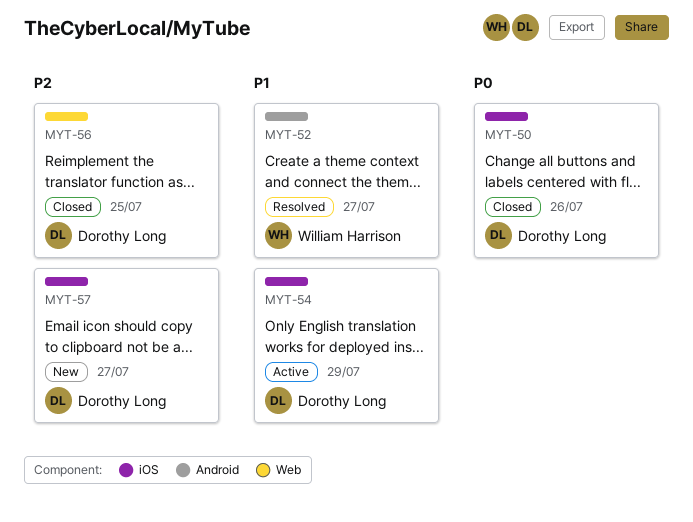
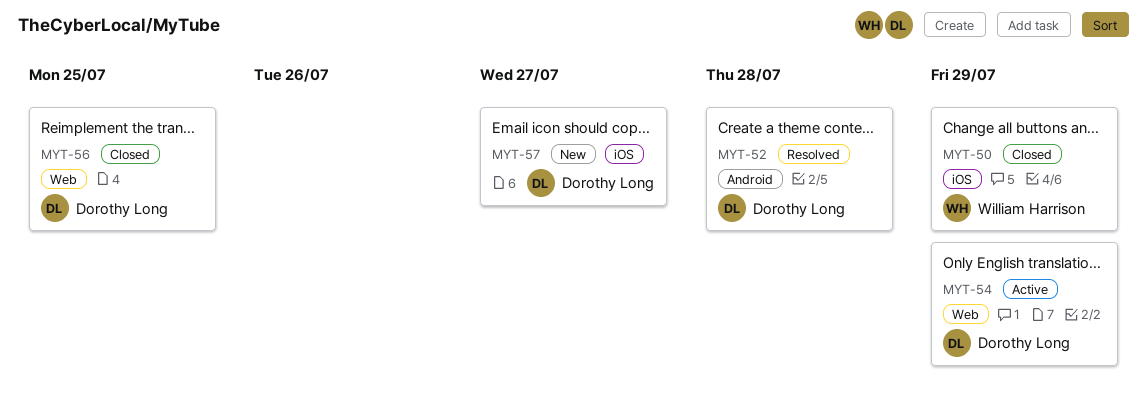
MYT-50, owner: Dorothy Long -> William Harrison
MYT-50, due: Jul 26 -> Jul 29
MYT-52, owner: William Harrison -> Dorothy Long
MYT-52, due: Jul 27 -> Jul 28
MYT-54, label: iOS -> Web

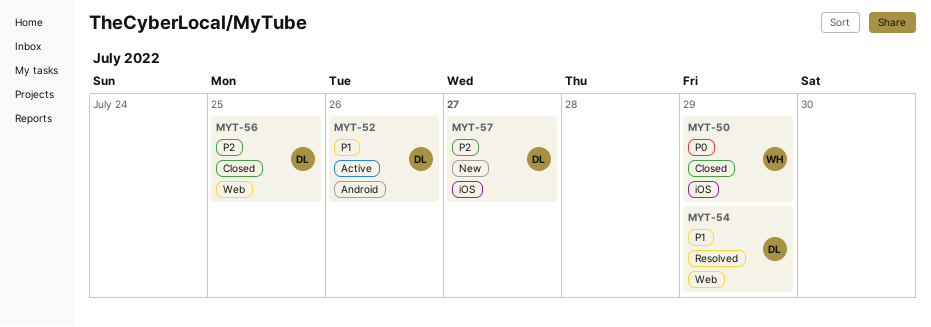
MYT-52, status: Resolved -> Active
MYT-52, due: Jul 28 -> Jul 26
MYT-54, status: Active -> Resolved

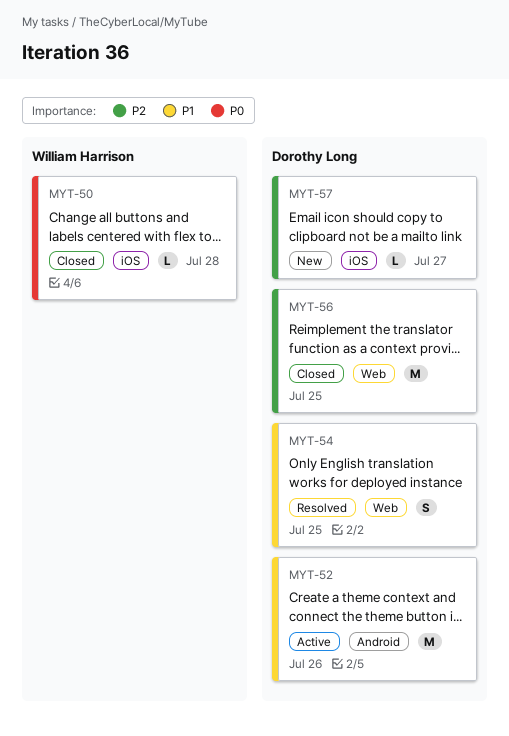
MYT-50, due: Jul 29 -> Jul 28
MYT-54, due: Jul 29 -> Jul 25

